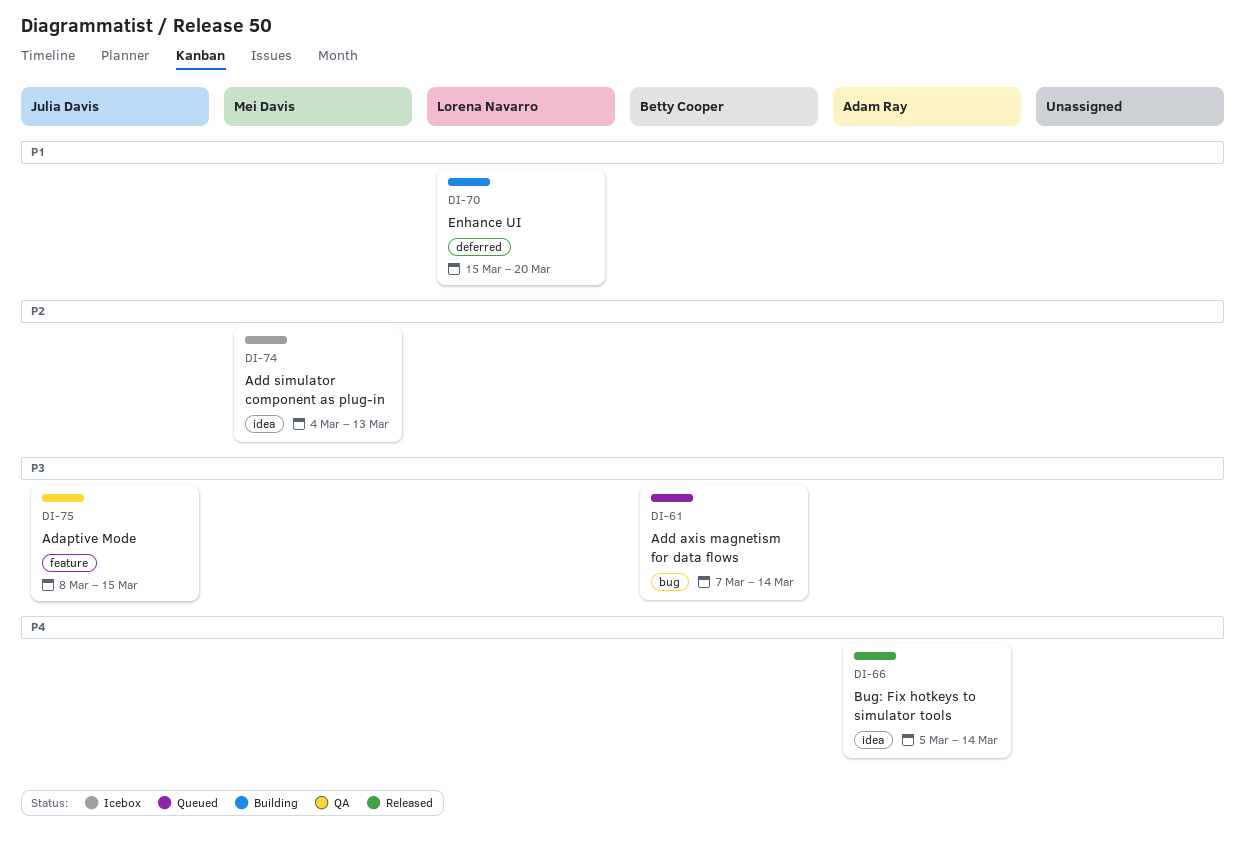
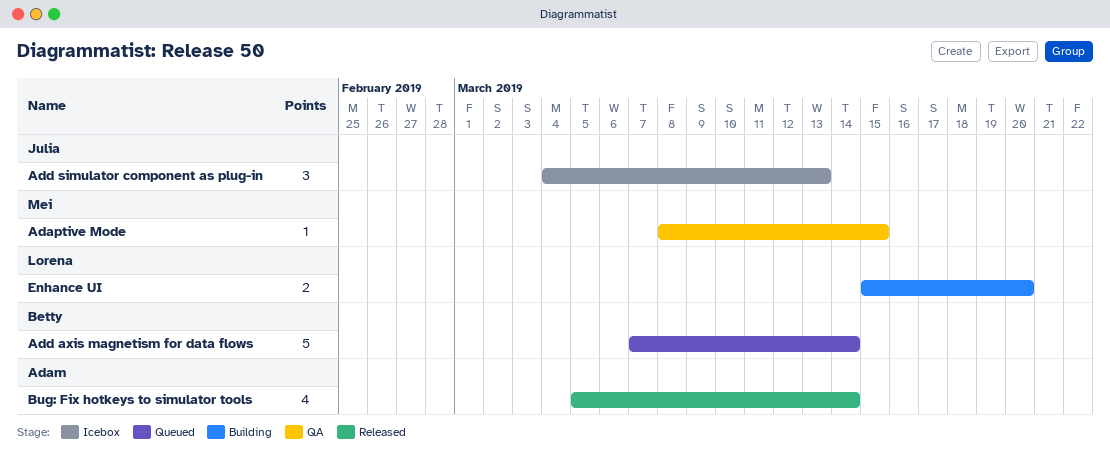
Adaptive Mode, owner: Julia Davis -> Mei Davis
Add simulator component as plug-in, owner: Mei Davis -> Julia Davis

